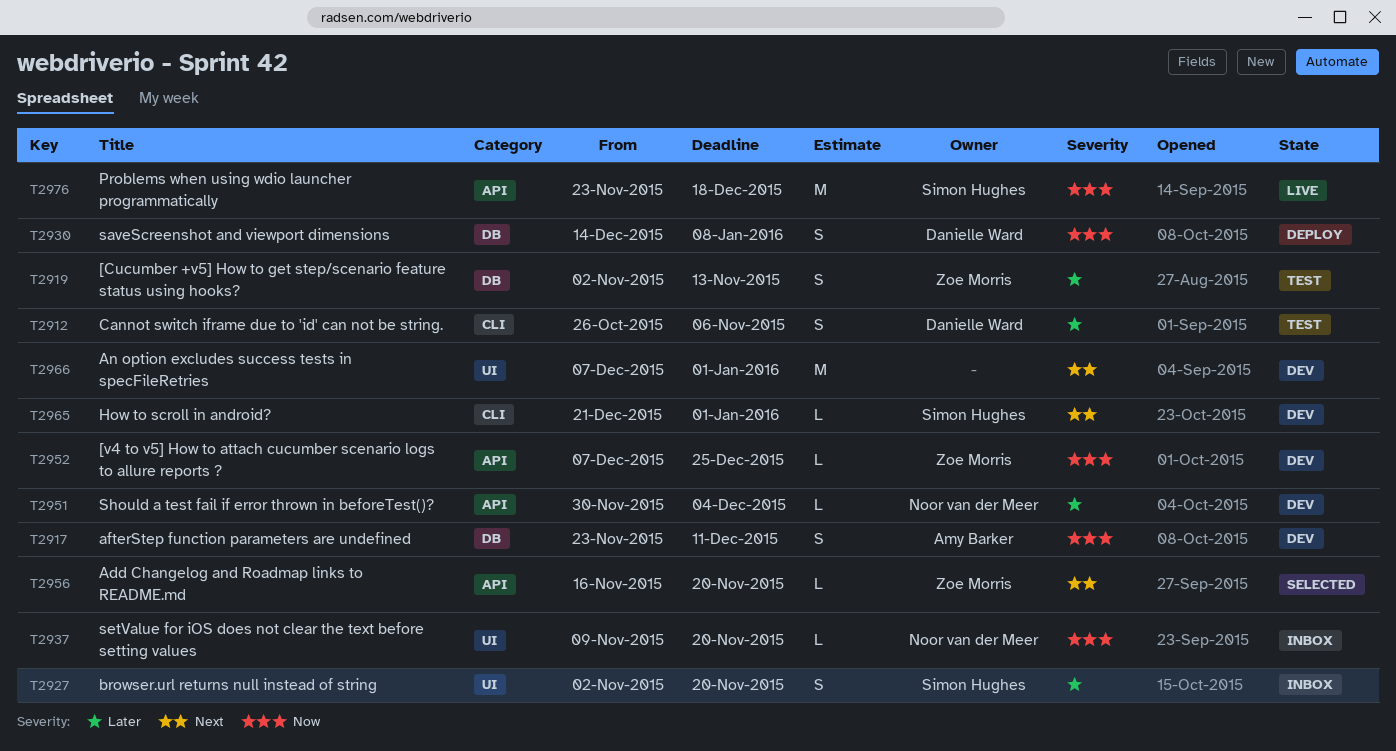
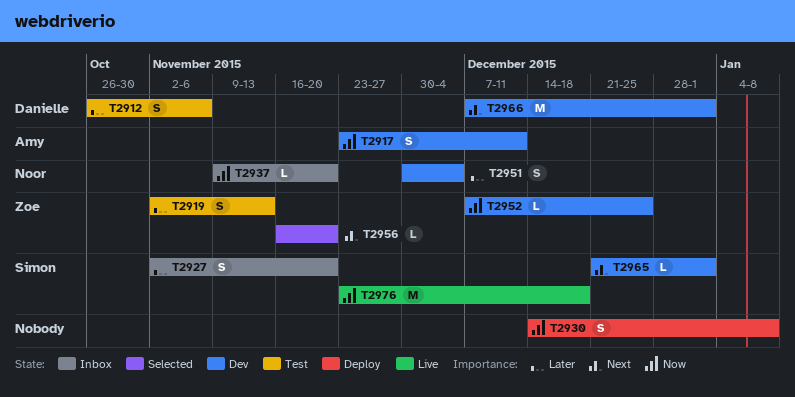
T2930, owner: Danielle Ward -> none
T2951, estimate: L -> S
T2966, owner: none -> Danielle Ward

